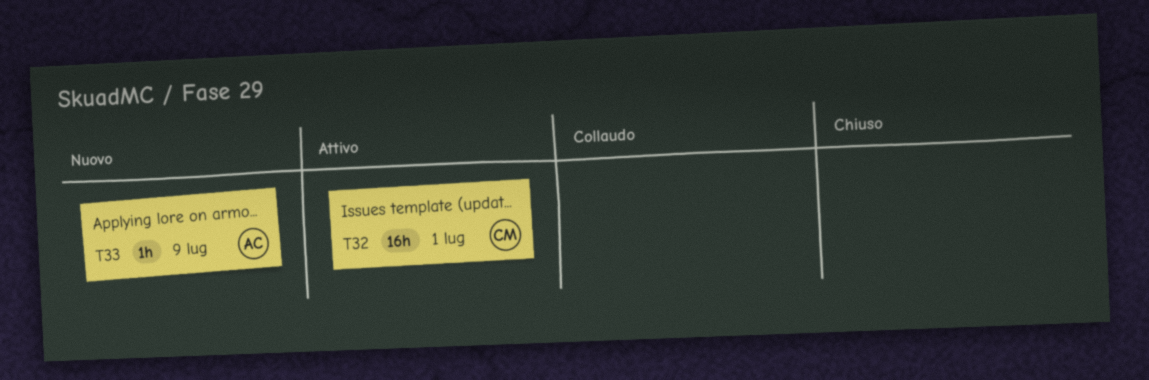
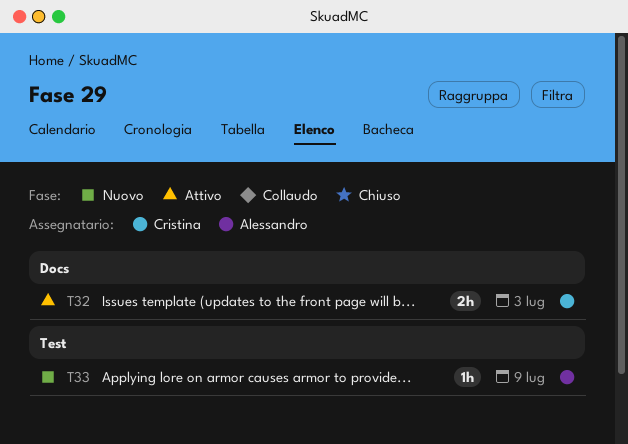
T32, estimate: 16h -> 2h
T32, due: Jul 1 -> Jul 3

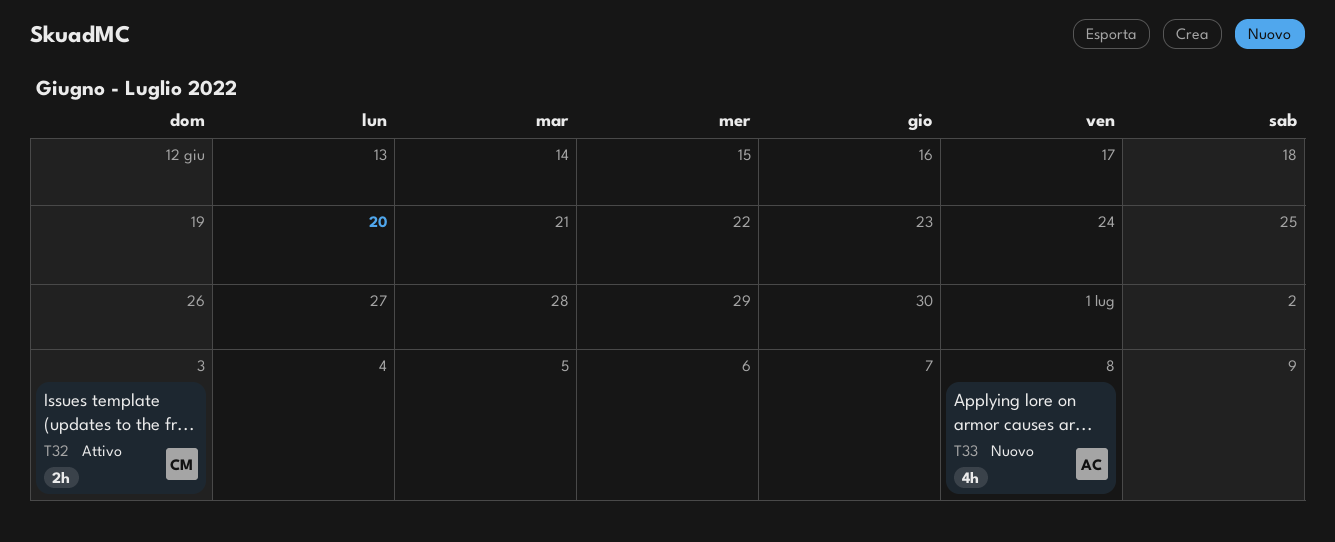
T33, estimate: 1h -> 4h
T33, due: Jul 9 -> Jul 8

